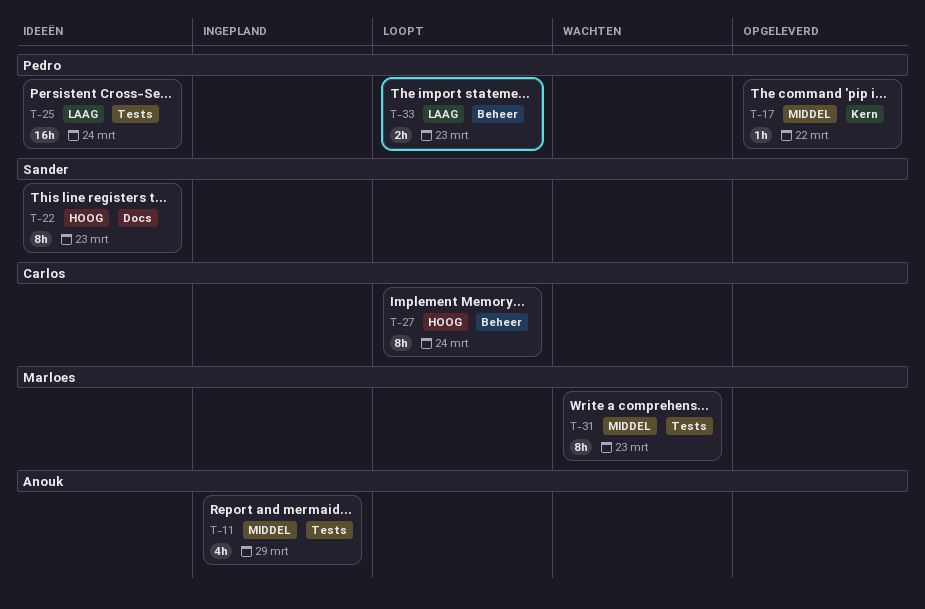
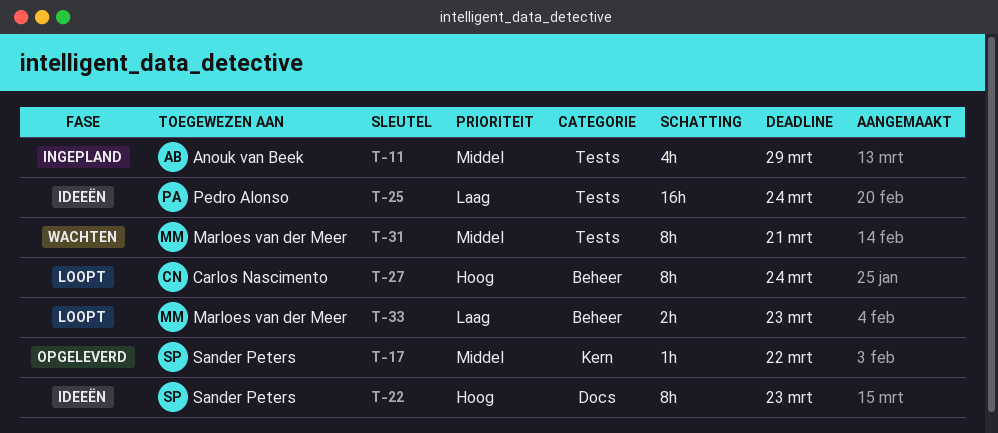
T-17, owner: Pedro Alonso -> Sander Peters
T-31, due: Mar 23 -> Mar 21
T-33, owner: Pedro Alonso -> Marloes van der Meer

